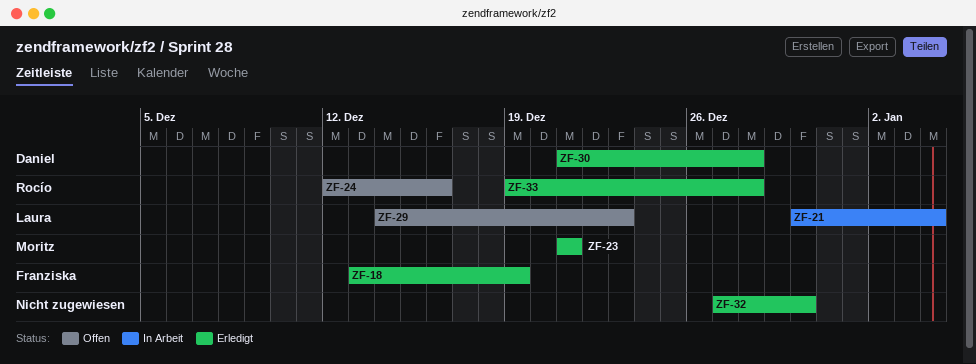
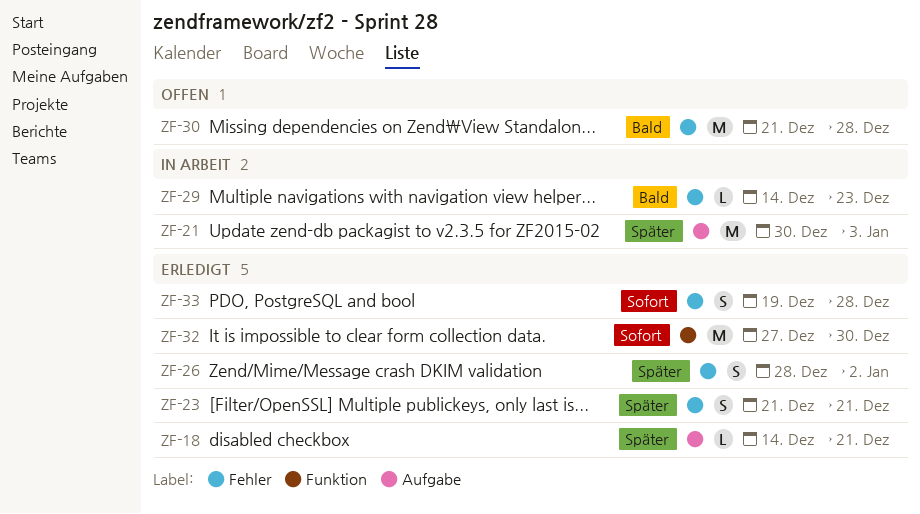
ZF-18, start: Dec 13 -> Dec 14
ZF-18, due: Dec 19 -> Dec 21
ZF-21, due: Jan 4 -> Jan 3
ZF-24: present -> none
ZF-26: none -> present
ZF-29, status: Offen -> In Arbeit
ZF-30, status: Erledigt -> Offen

